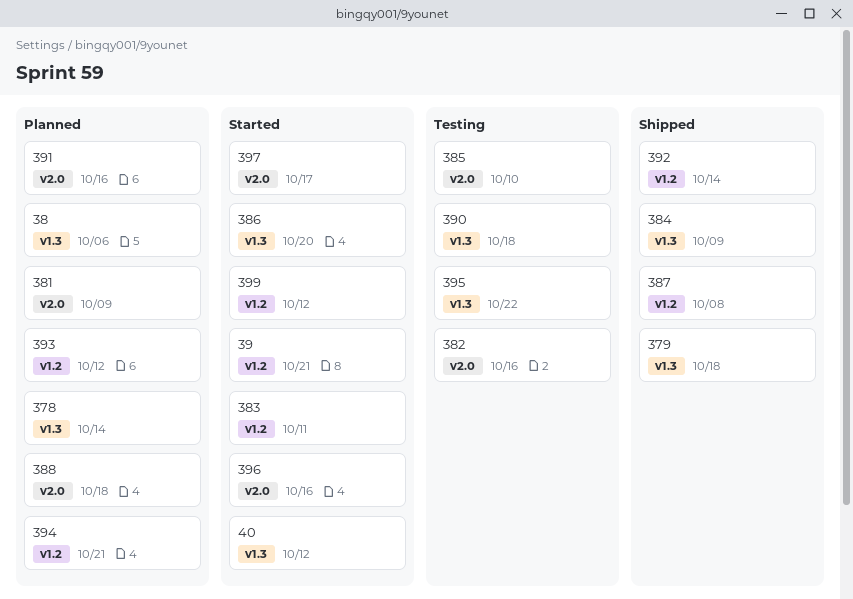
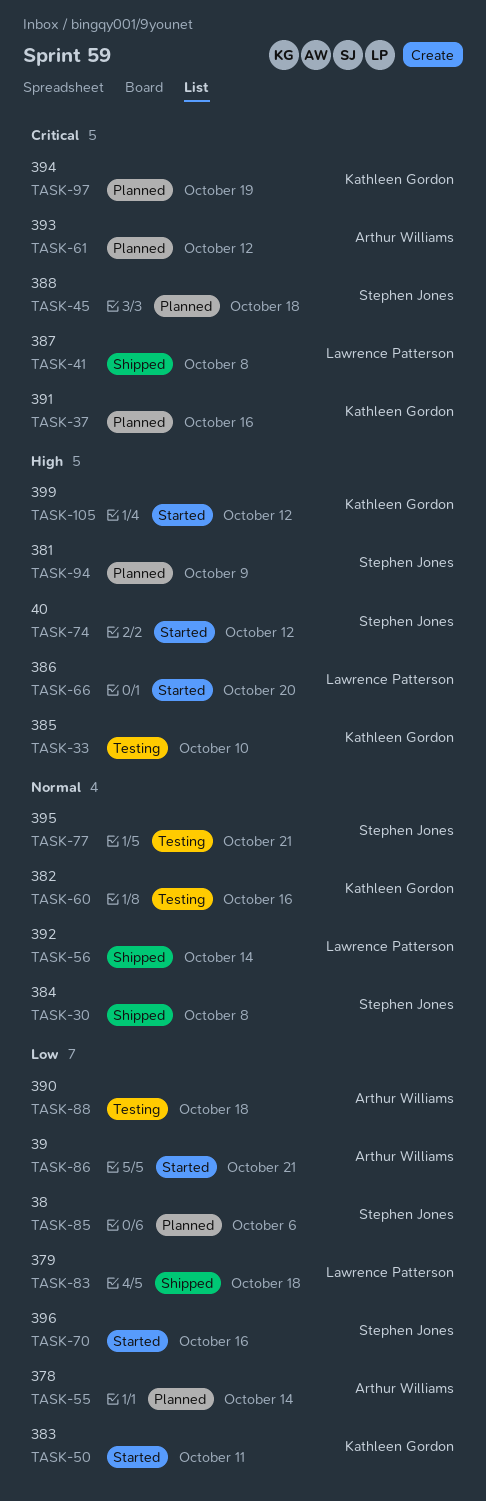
384, due: Oct 9 -> Oct 8
394, due: Oct 21 -> Oct 19
395, due: Oct 22 -> Oct 21
397: present -> none

